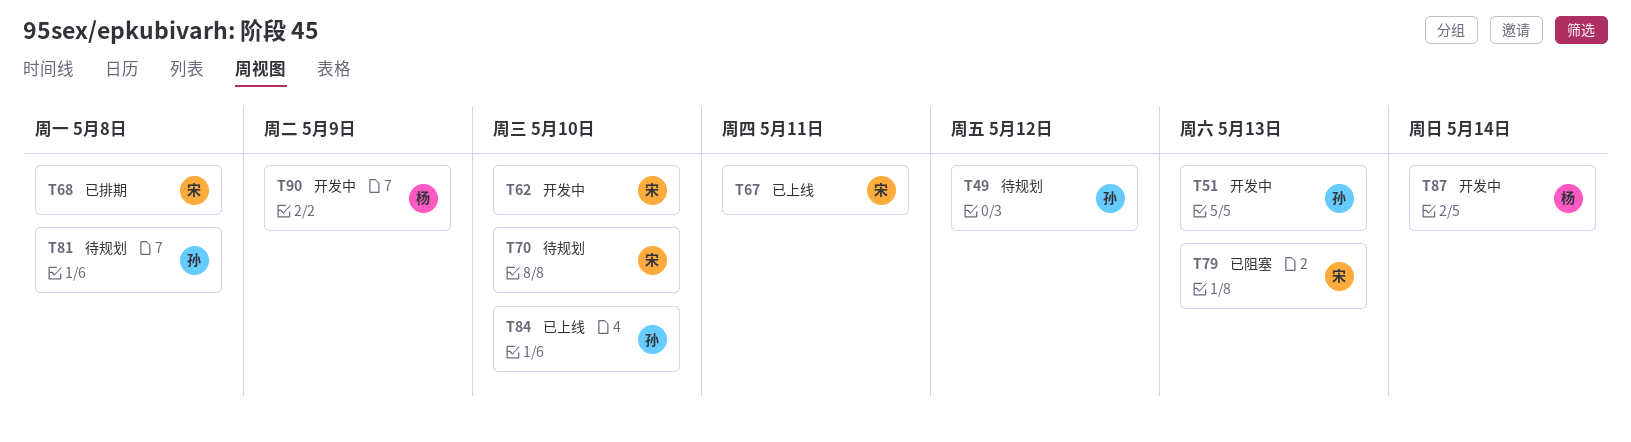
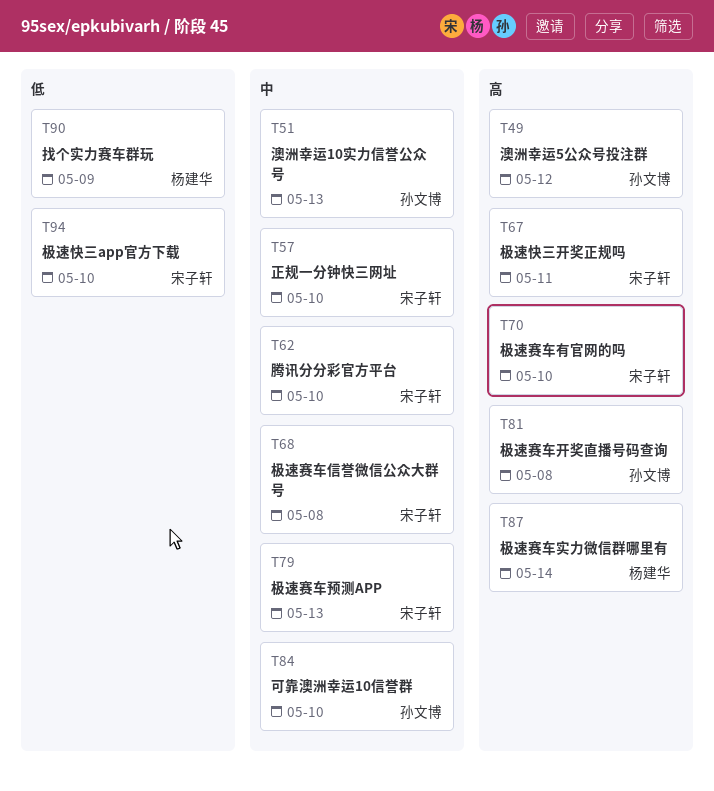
T57: none -> present
T94: none -> present

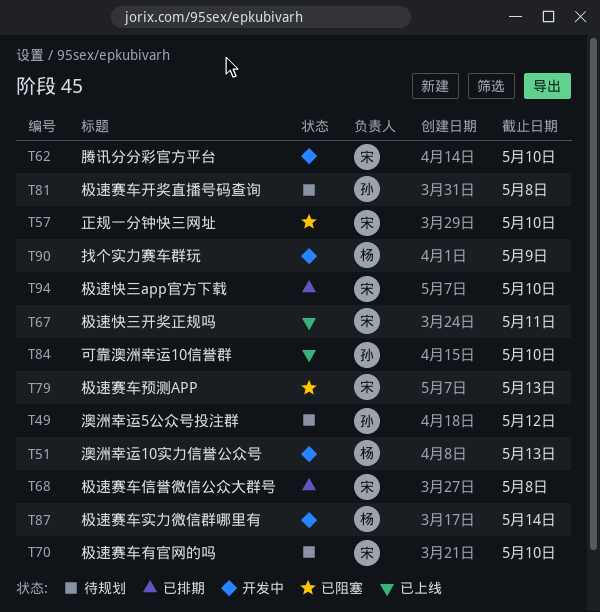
T51, owner: 孙文博 -> 杨建华

